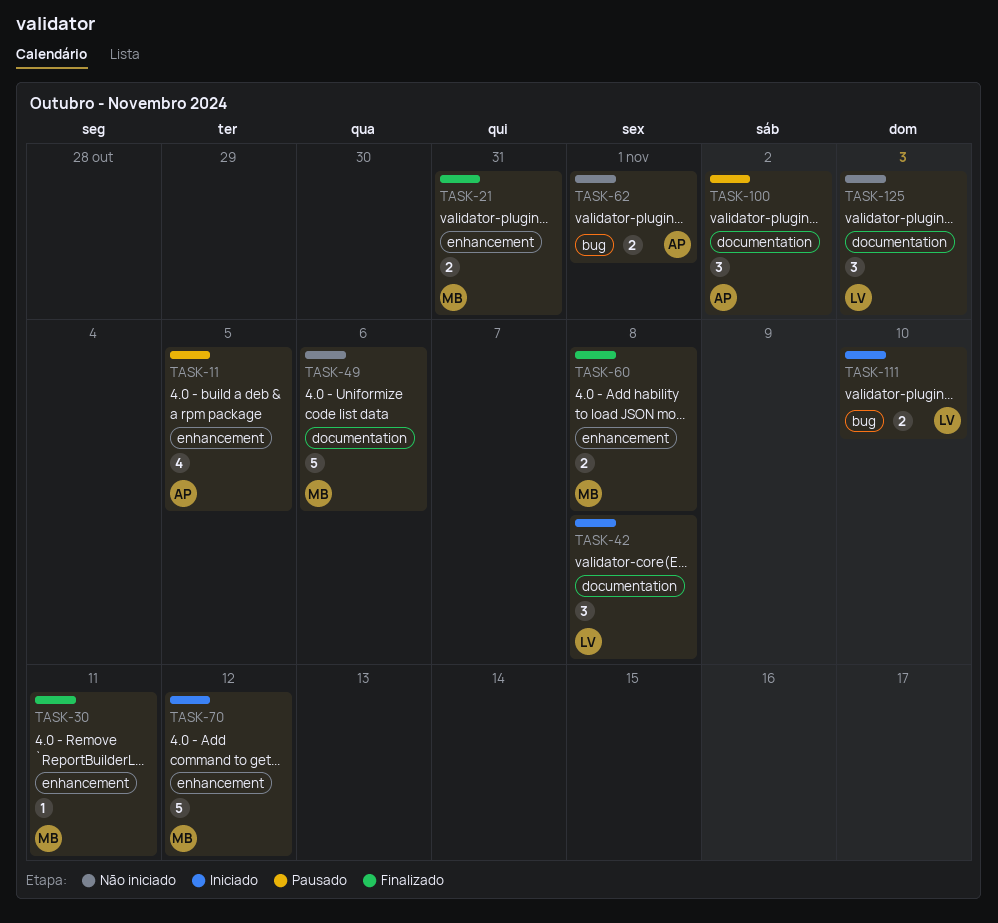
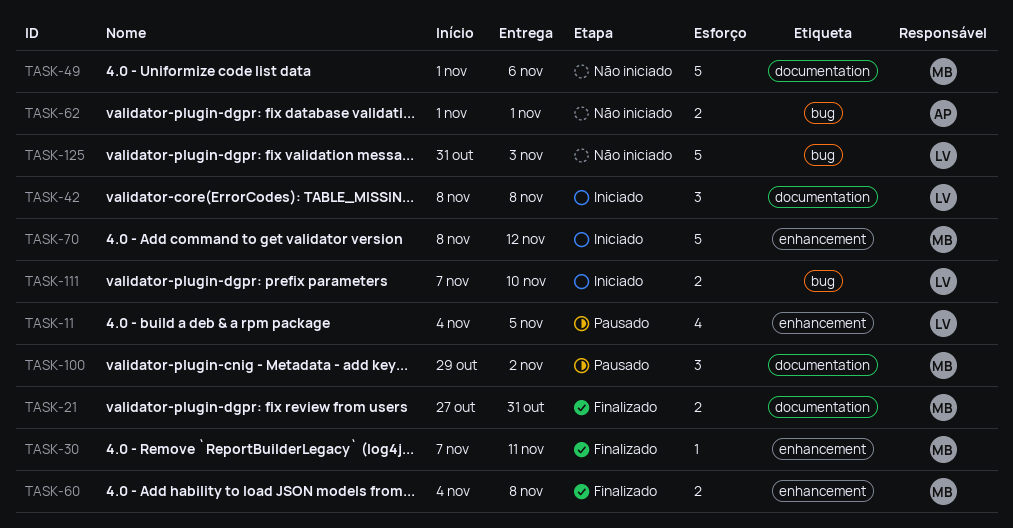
TASK-11, owner: AP -> LV
TASK-21, label: enhancement -> documentation
TASK-100, owner: AP -> MB
TASK-125, label: documentation -> bug
TASK-125, estimate: 3 -> 5

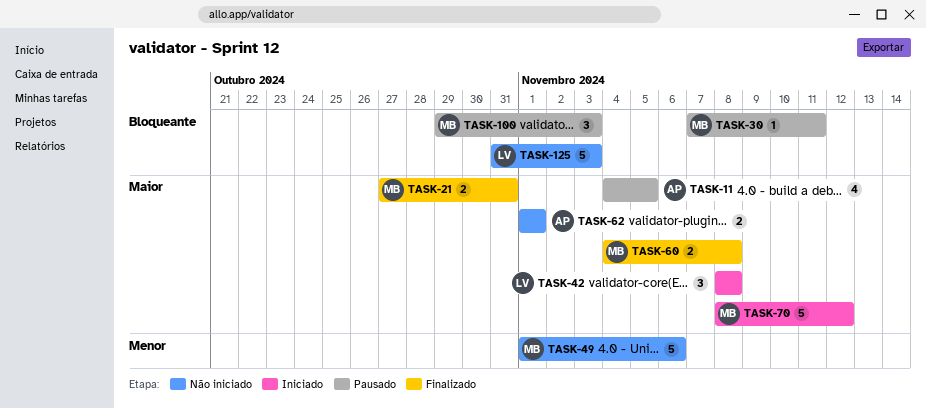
TASK-11, owner: LV -> AP
TASK-30, status: Finalizado -> Pausado
TASK-100, due: Nov 2 -> Nov 3
TASK-111: present -> none

